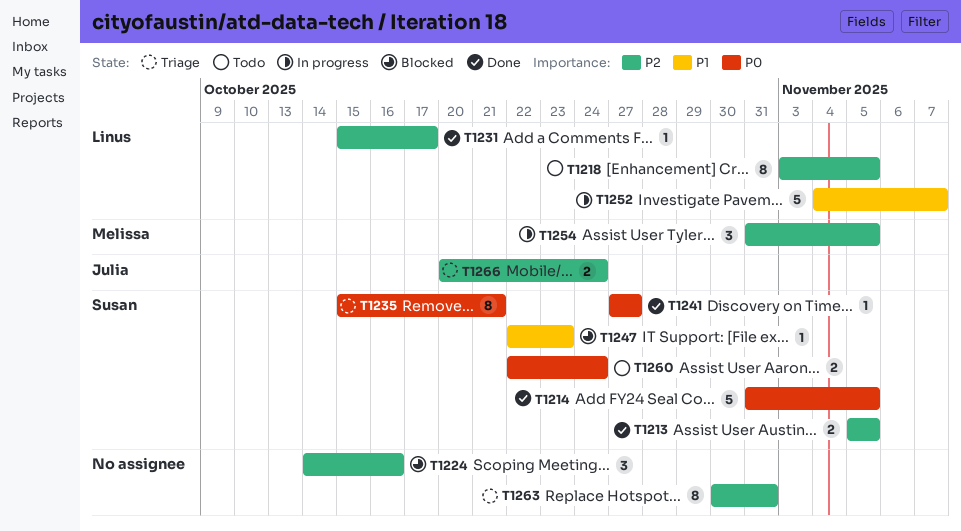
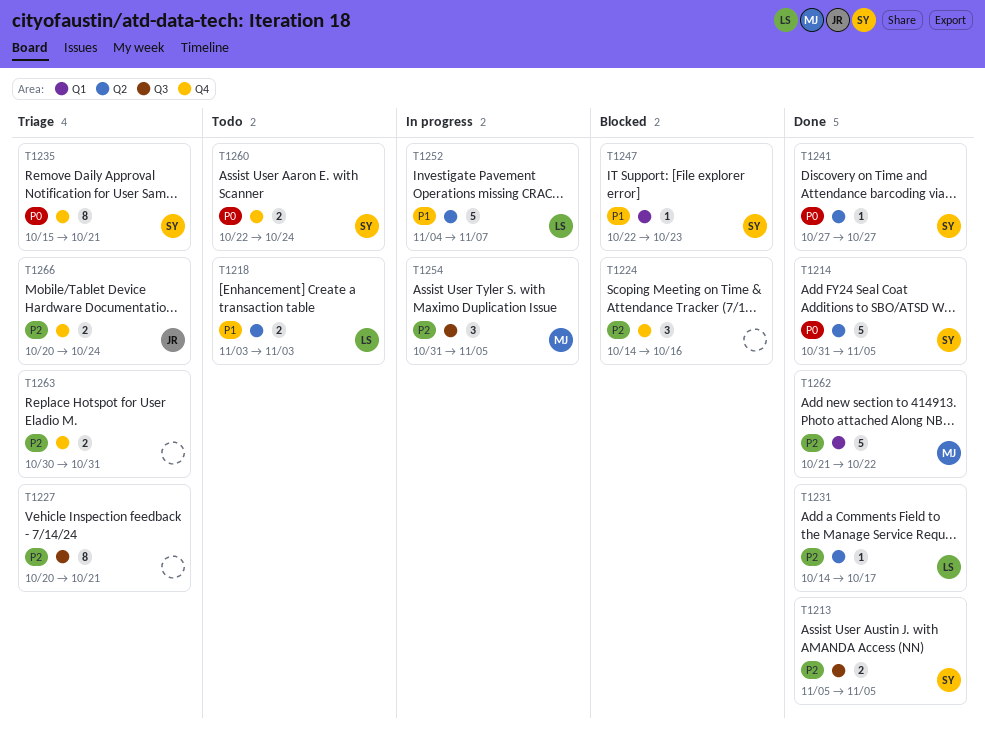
T1218, priority: P2 -> P1
T1218, estimate: 8 -> 2
T1218, due: Nov 5 -> Nov 3
T1227: none -> present
T1231, start: Oct 15 -> Oct 14
T1262: none -> present
T1263, estimate: 8 -> 2

